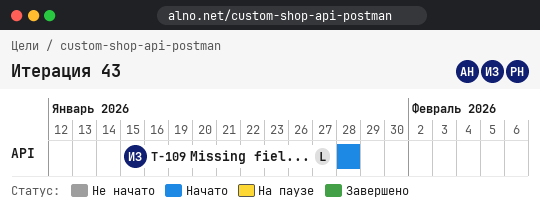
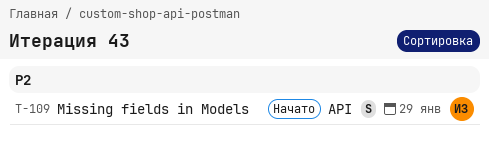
T-109, estimate: L -> S
T-109, due: Jan 28 -> Jan 29

